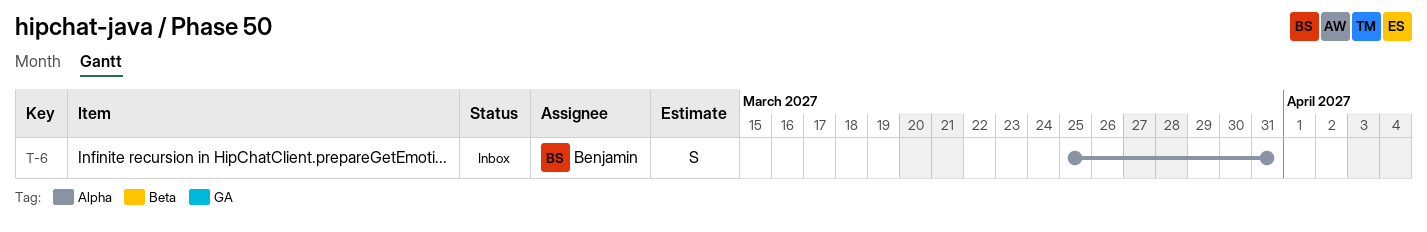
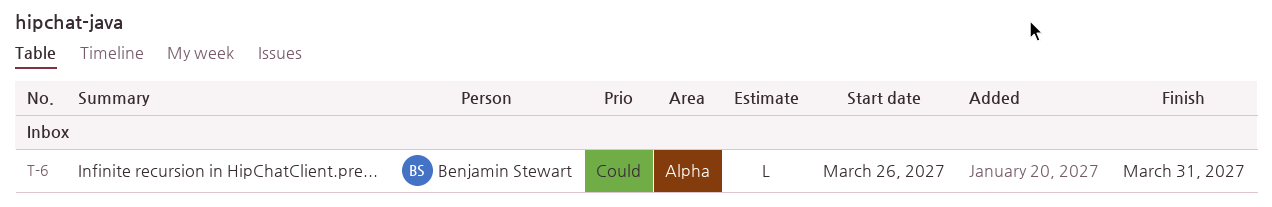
T-6, estimate: S -> L
T-6, start: Mar 25 -> Mar 26

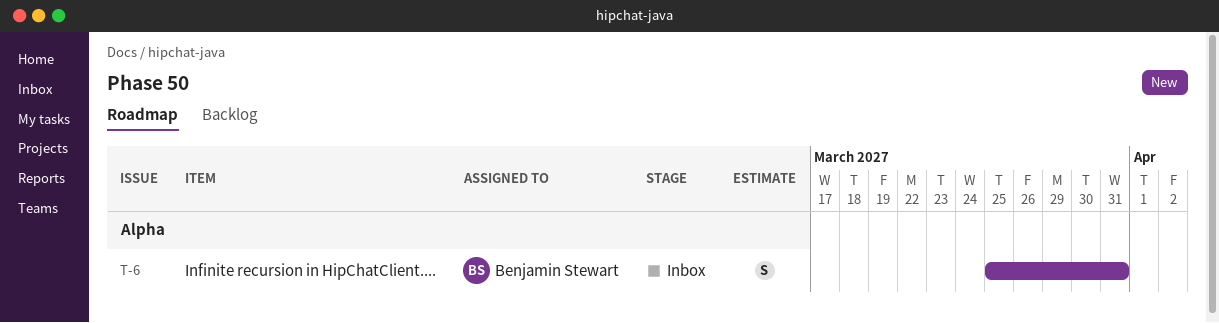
T-6, estimate: L -> S
T-6, start: Mar 26 -> Mar 25

